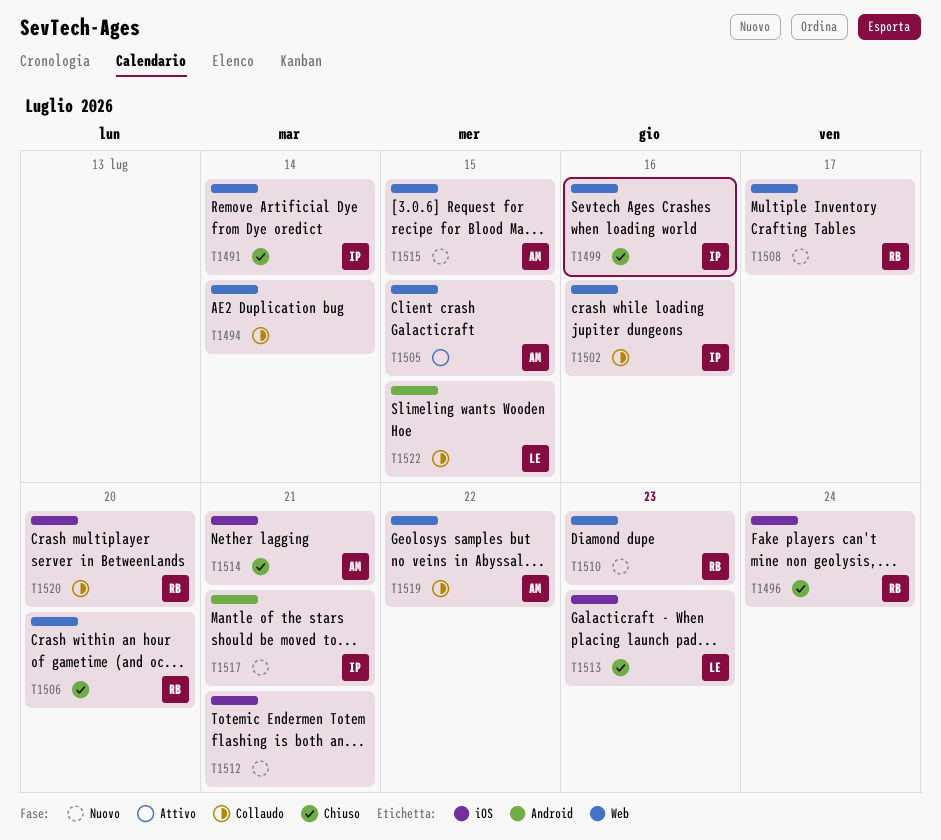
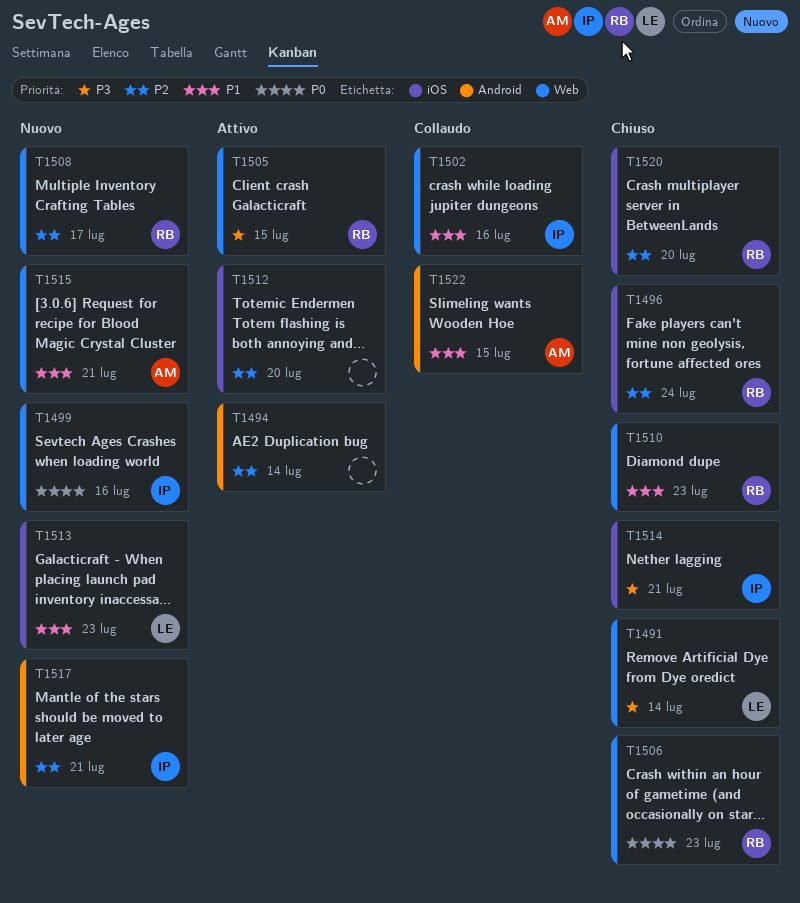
T1491, owner: IP -> LE
T1494, status: Collaudo -> Attivo
T1494, label: Web -> Android
T1499, status: Chiuso -> Nuovo
T1505, owner: AM -> RB
T1506, due: Jul 20 -> Jul 23
T1510, status: Nuovo -> Chiuso
T1512, status: Nuovo -> Attivo
T1512, due: Jul 21 -> Jul 20
T1513, status: Chiuso -> Nuovo
T1514, owner: AM -> IP
T1515, due: Jul 15 -> Jul 21
T1519: present -> none
T1520, status: Collaudo -> Chiuso
T1522, owner: LE -> AM

